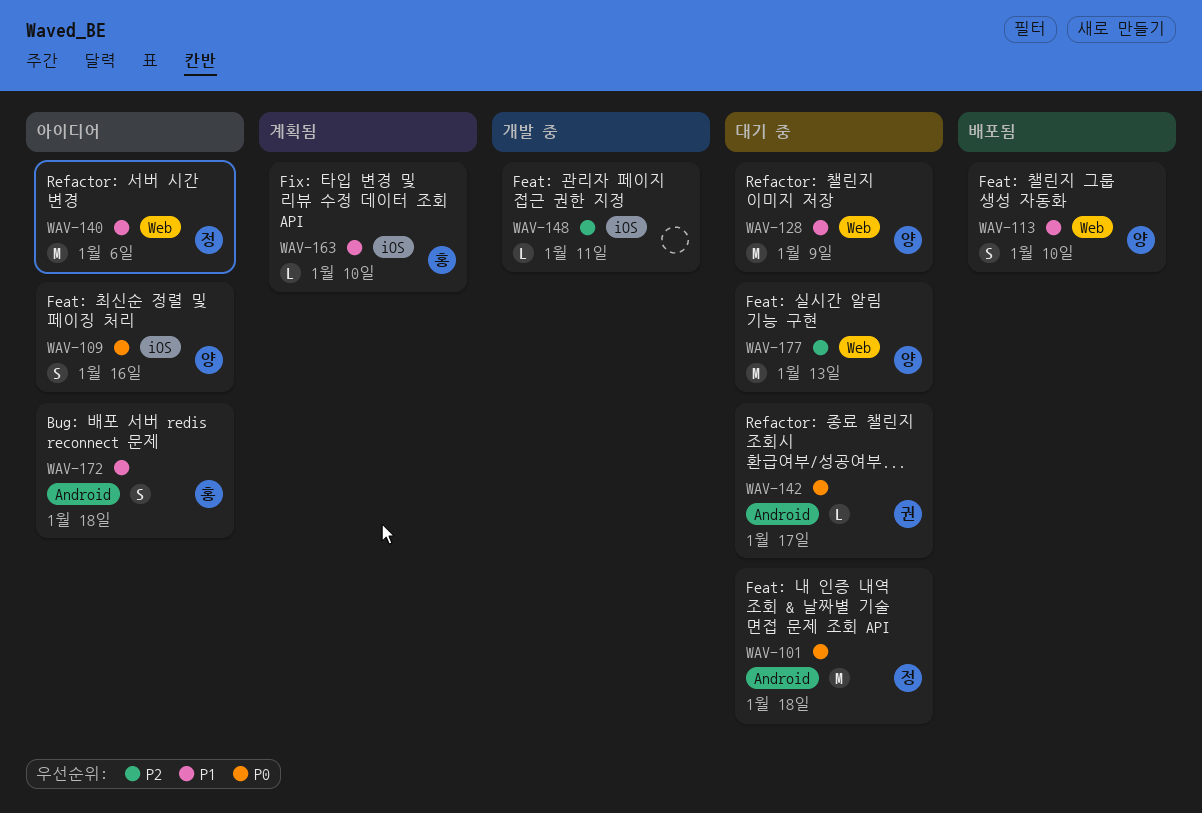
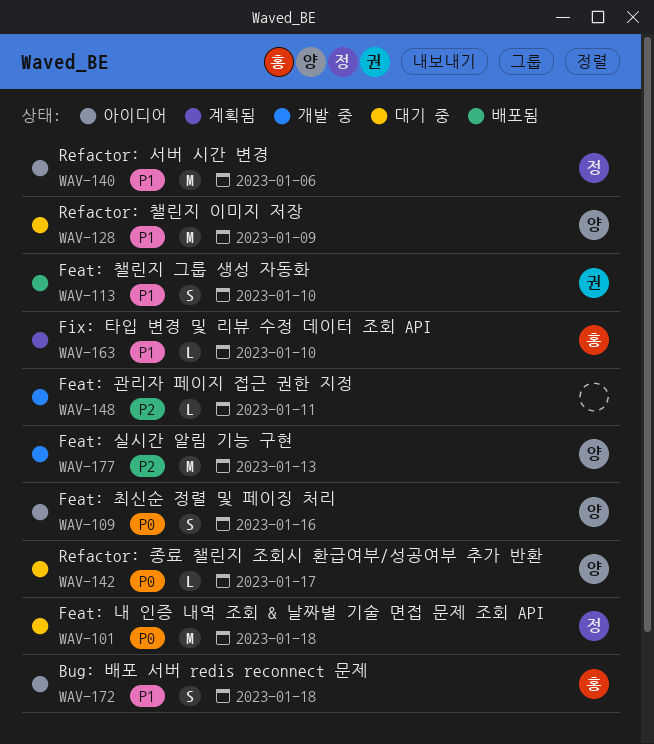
WAV-113, owner: 양 -> 권
WAV-142, owner: 권 -> 양
WAV-177, status: 대기 중 -> 개발 중

